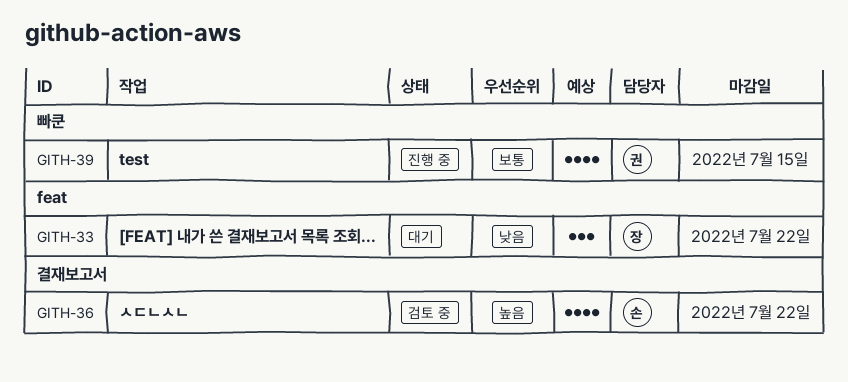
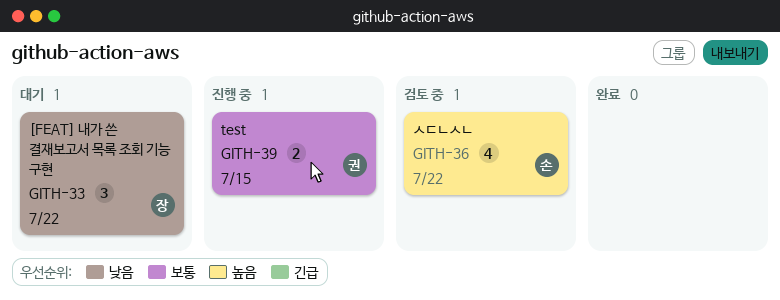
GITH-39, estimate: 4 -> 2

